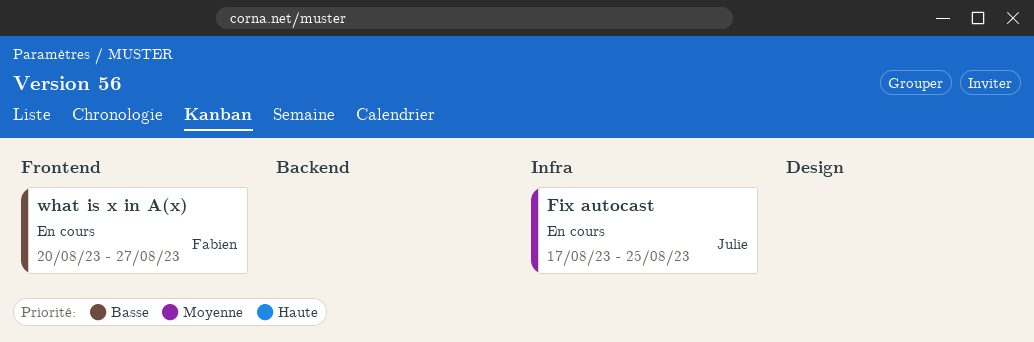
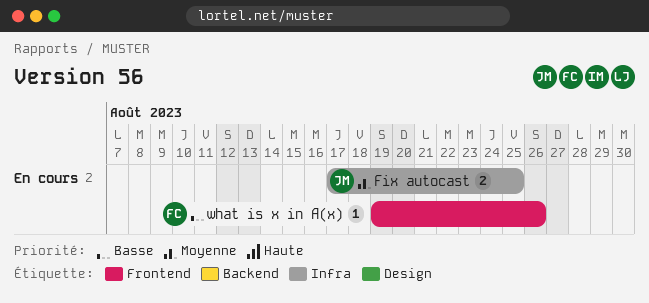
what is x in A(x), start: Aug 20 -> Aug 19
what is x in A(x), due: Aug 27 -> Aug 26

